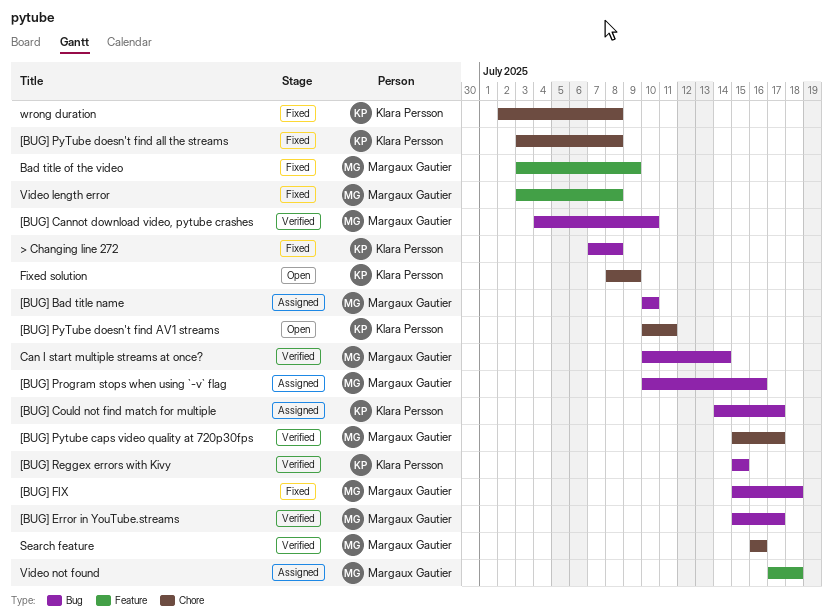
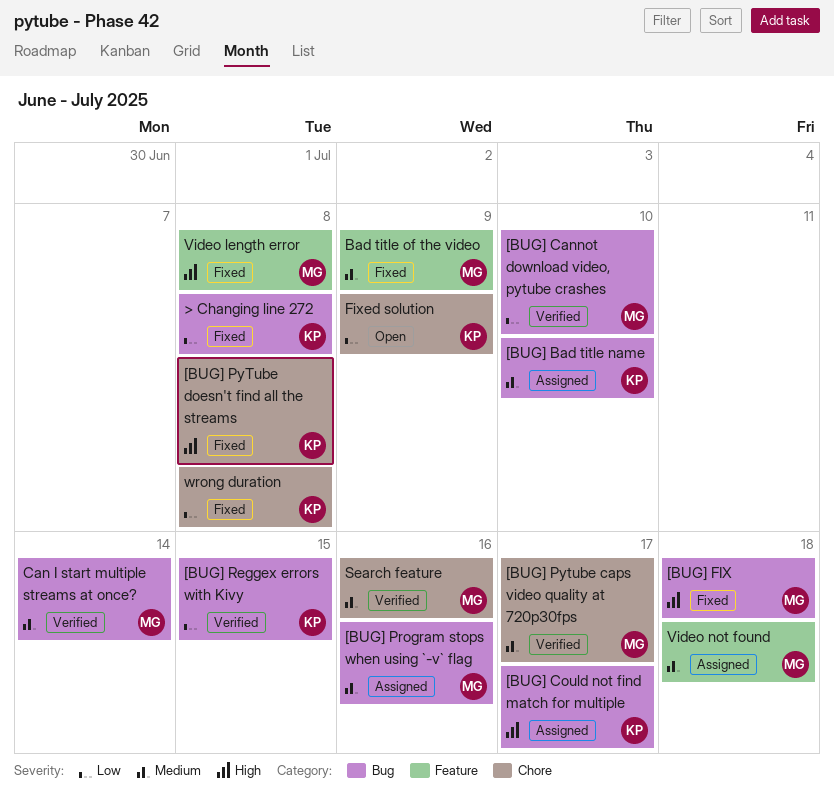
[BUG] Bad title name, owner: Margaux Gautier -> Klara Persson
[BUG] Error in YouTube.streams: present -> none
[BUG] PyTube doesn't find AV1 streams: present -> none

